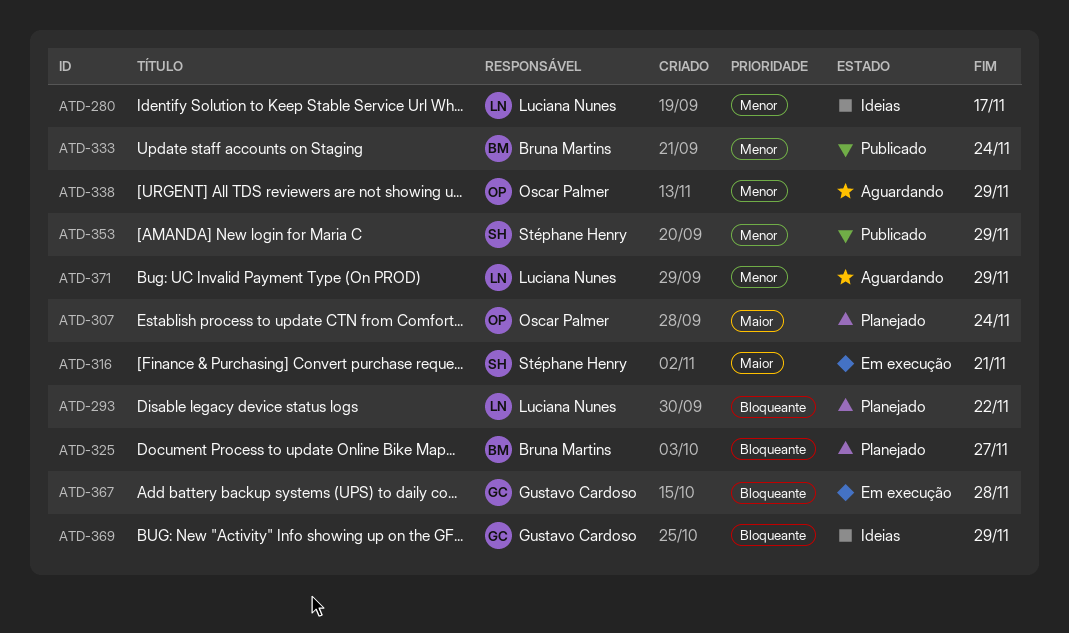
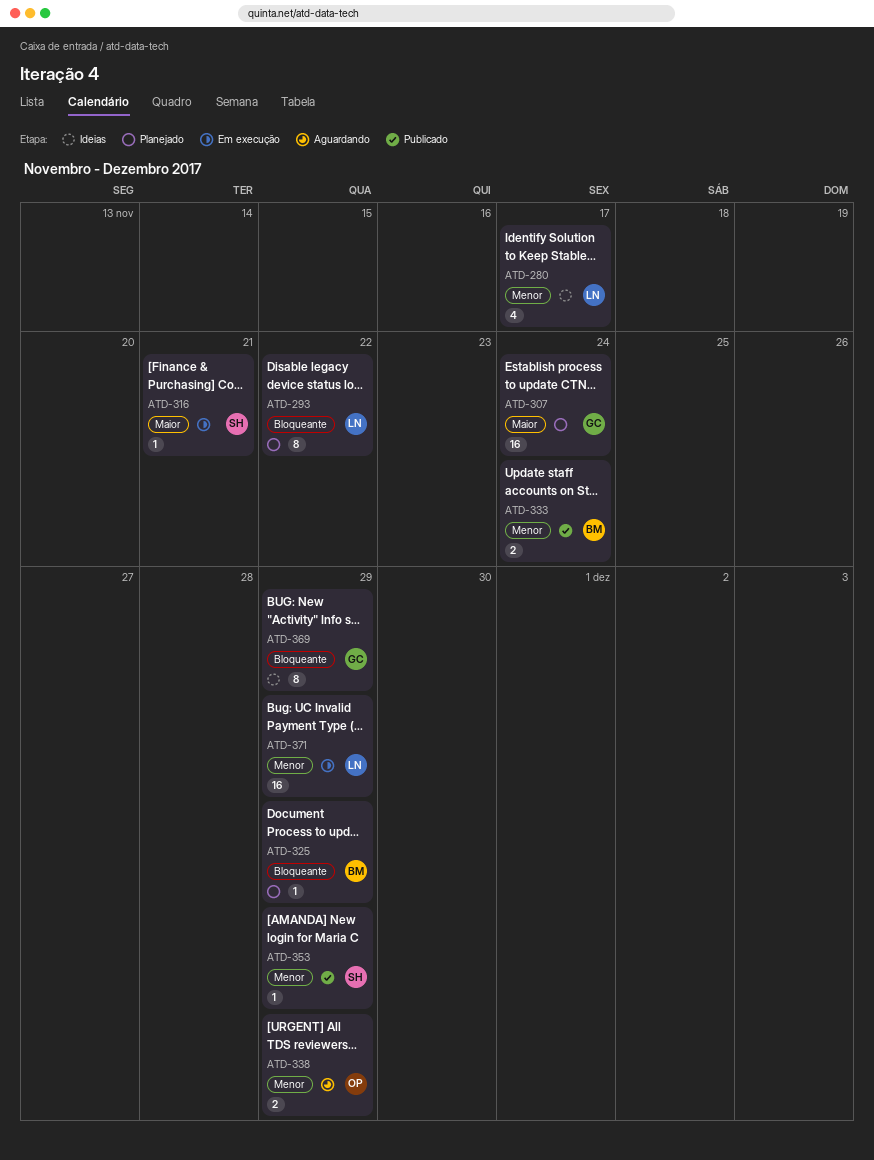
ATD-307, owner: Oscar Palmer -> Gustavo Cardoso
ATD-325, due: Nov 27 -> Nov 29
ATD-367: present -> none
ATD-371, status: Aguardando -> Em execução

